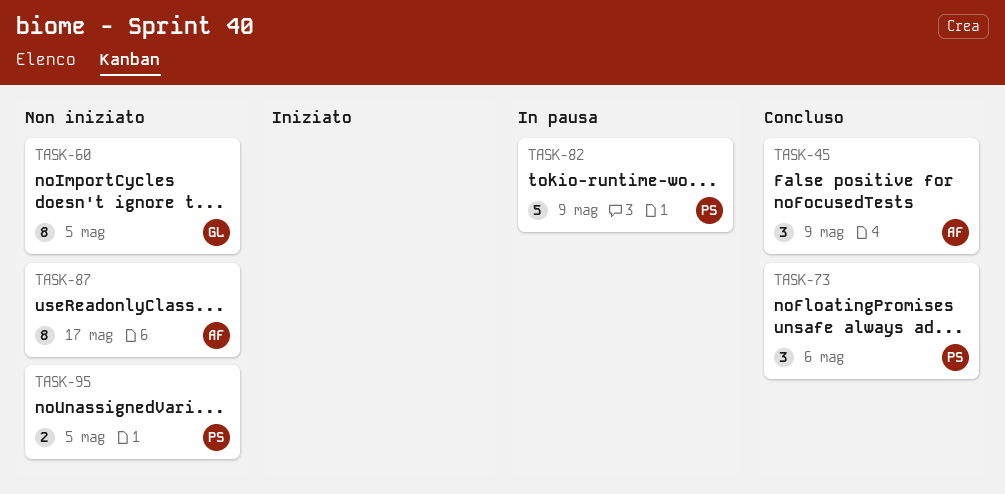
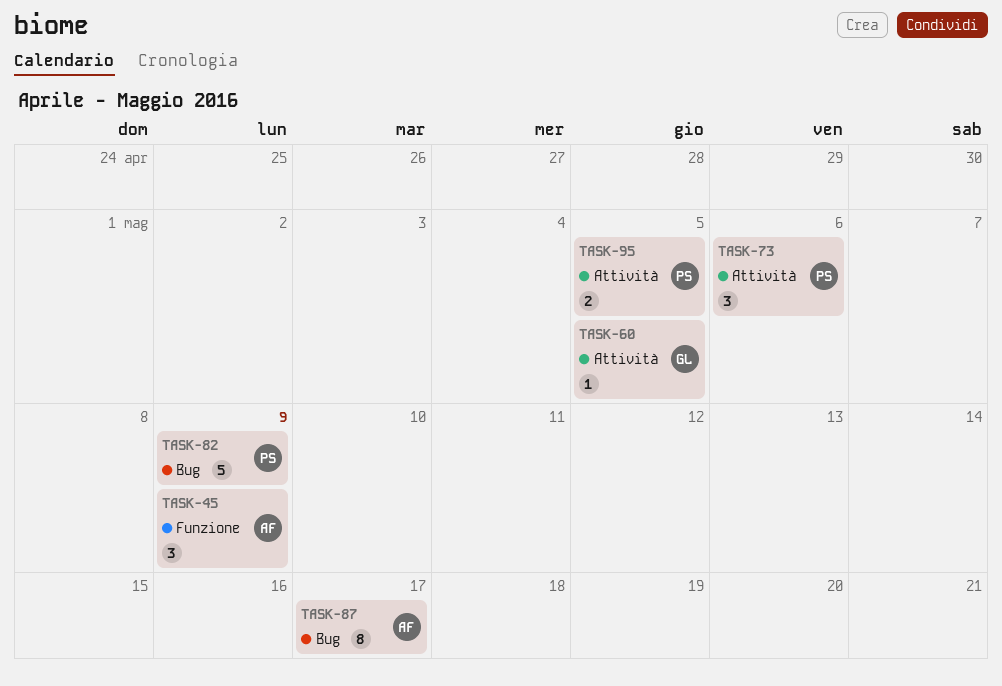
TASK-60, estimate: 8 -> 1

